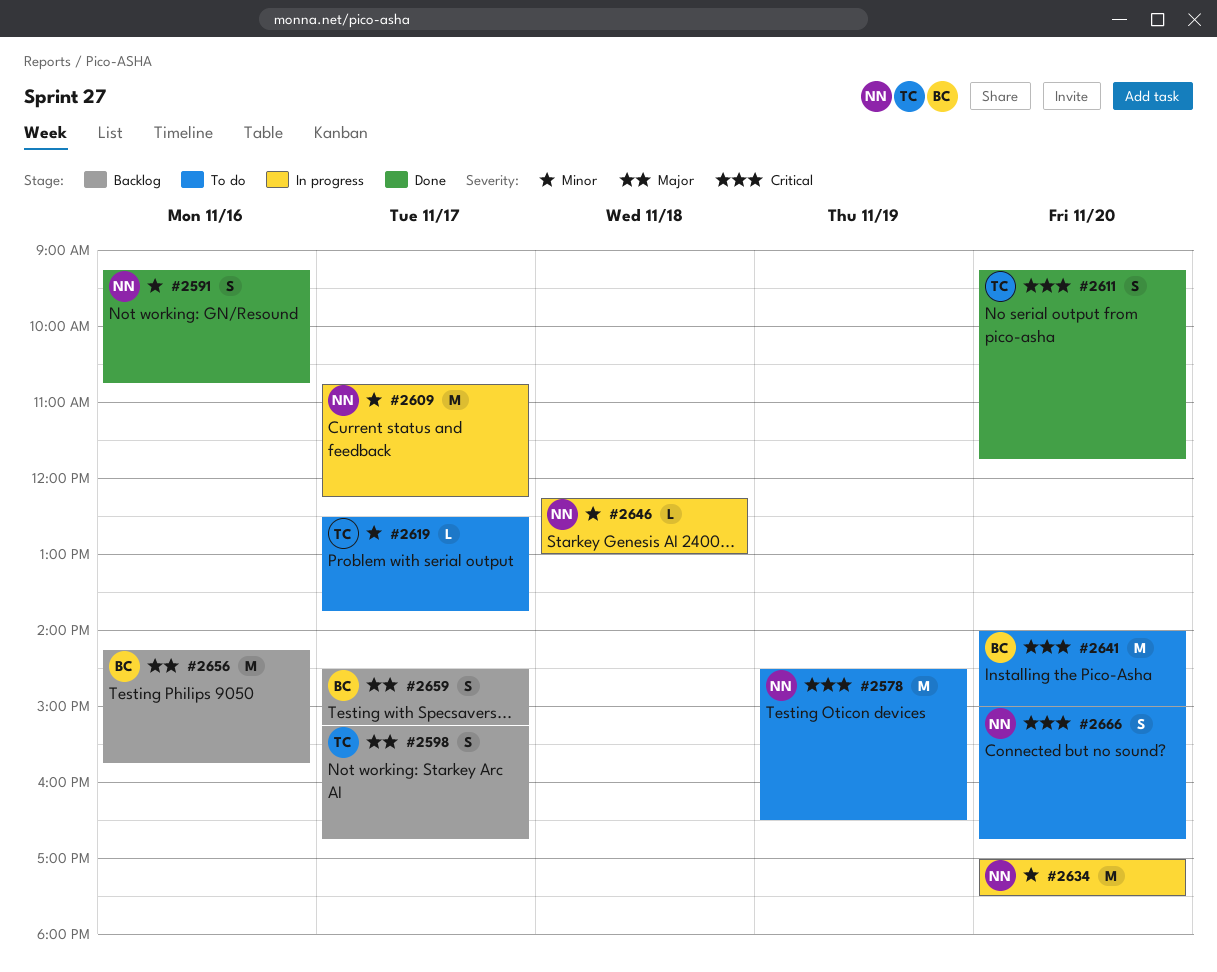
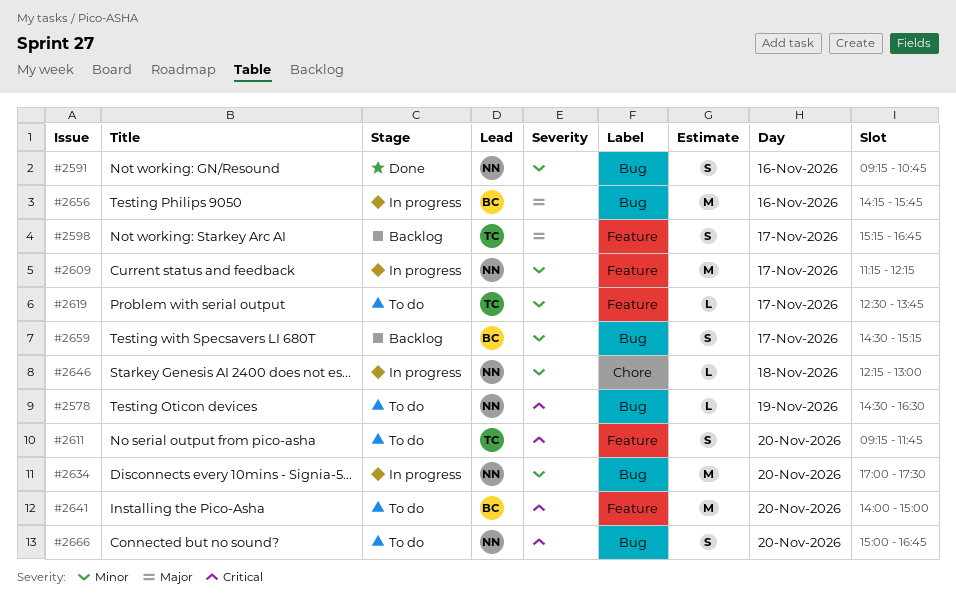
#2578, estimate: M -> L
#2609, begins: 10:45 -> 11:15
#2611, status: Done -> To do
#2656, status: Backlog -> In progress
#2659, priority: Major -> Minor

